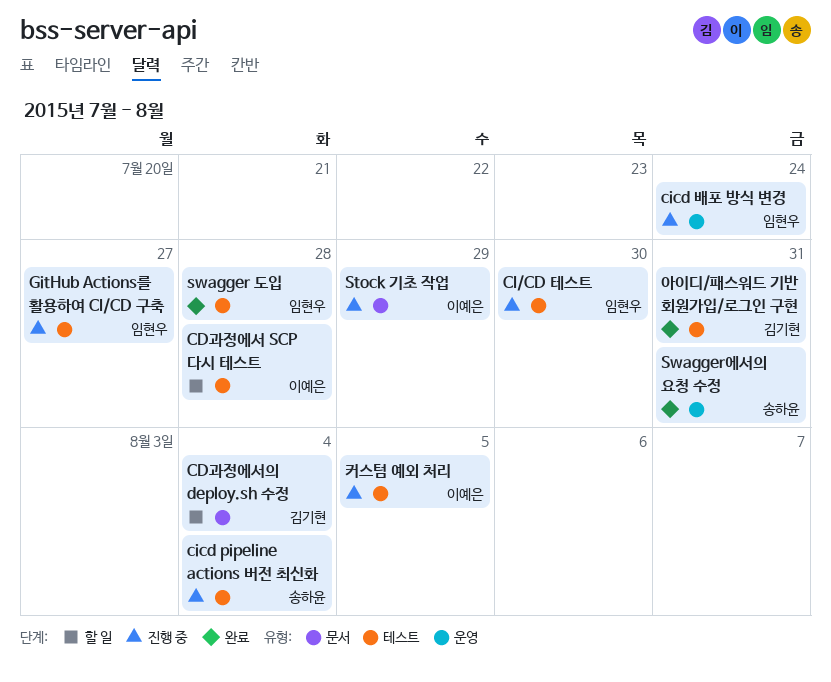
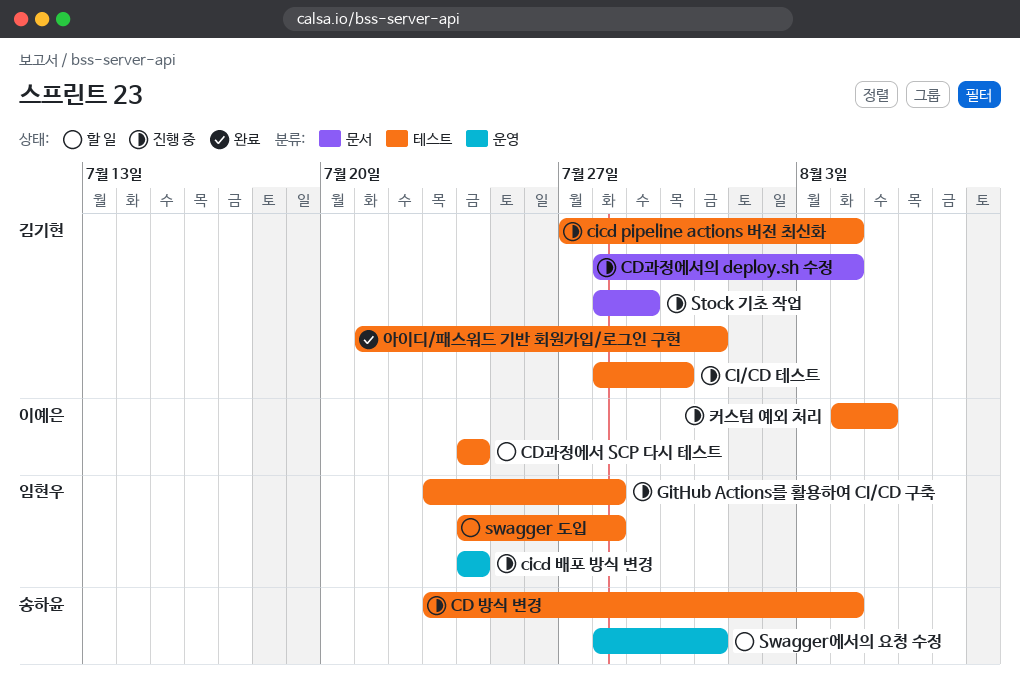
CD 방식 변경: none -> present
CD과정에서 SCP 다시 테스트, due: Jul 28 -> Jul 24
CD과정에서의 deploy.sh 수정, status: 할 일 -> 진행 중
CI/CD 테스트, owner: 임현우 -> 김기현
cicd pipeline actions 버전 최신화, owner: 송하윤 -> 김기현
GitHub Actions를 활용하여 CI/CD 구축, due: Jul 27 -> Jul 28
Stock 기초 작업, owner: 이예은 -> 김기현
swagger 도입, status: 완료 -> 할 일
Swagger에서의 요청 수정, status: 완료 -> 할 일

